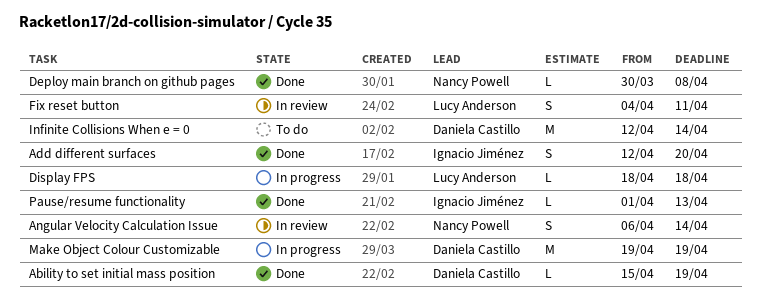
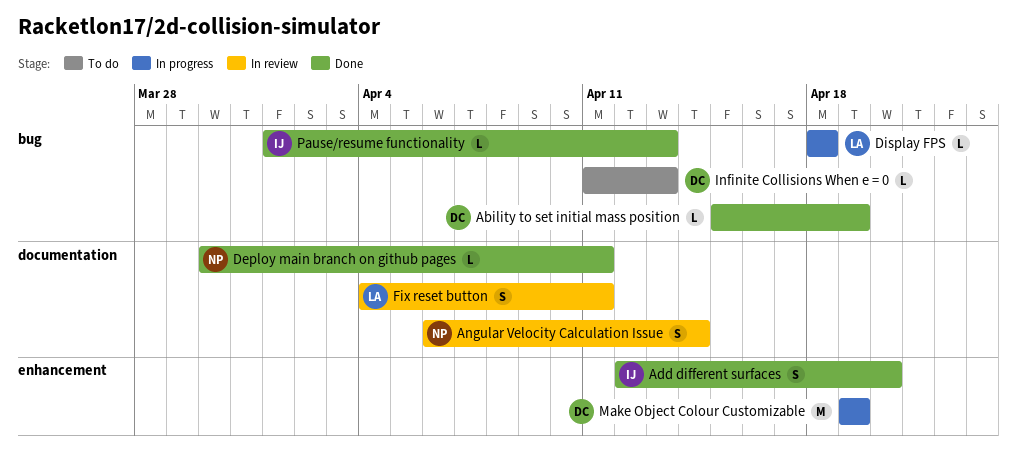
Deploy main branch on github pages, due: Apr 8 -> Apr 11
Infinite Collisions When e = 0, estimate: M -> L
Infinite Collisions When e = 0, start: Apr 12 -> Apr 11
Infinite Collisions When e = 0, due: Apr 14 -> Apr 13

